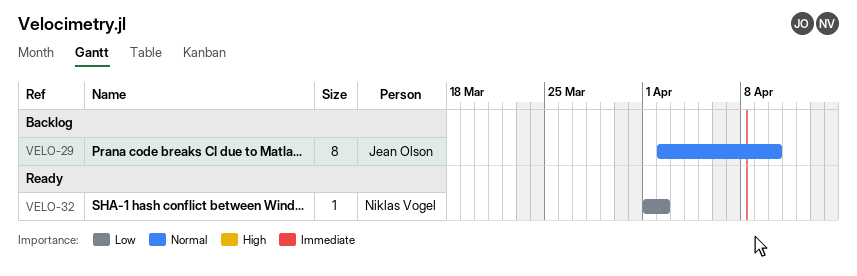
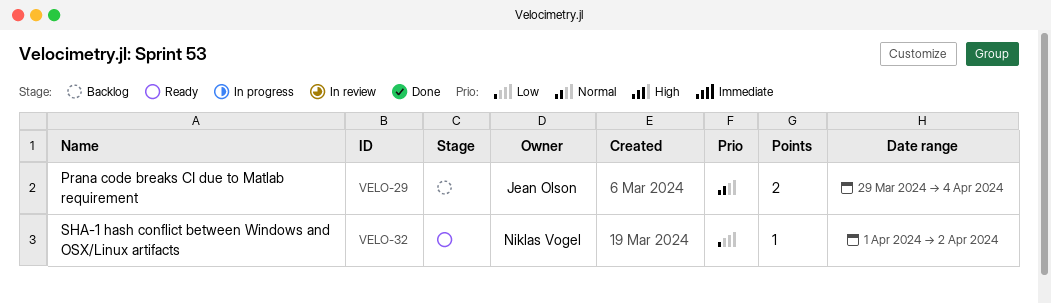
VELO-29, estimate: 8 -> 2
VELO-29, start: Apr 2 -> Mar 29
VELO-29, due: Apr 10 -> Apr 4

